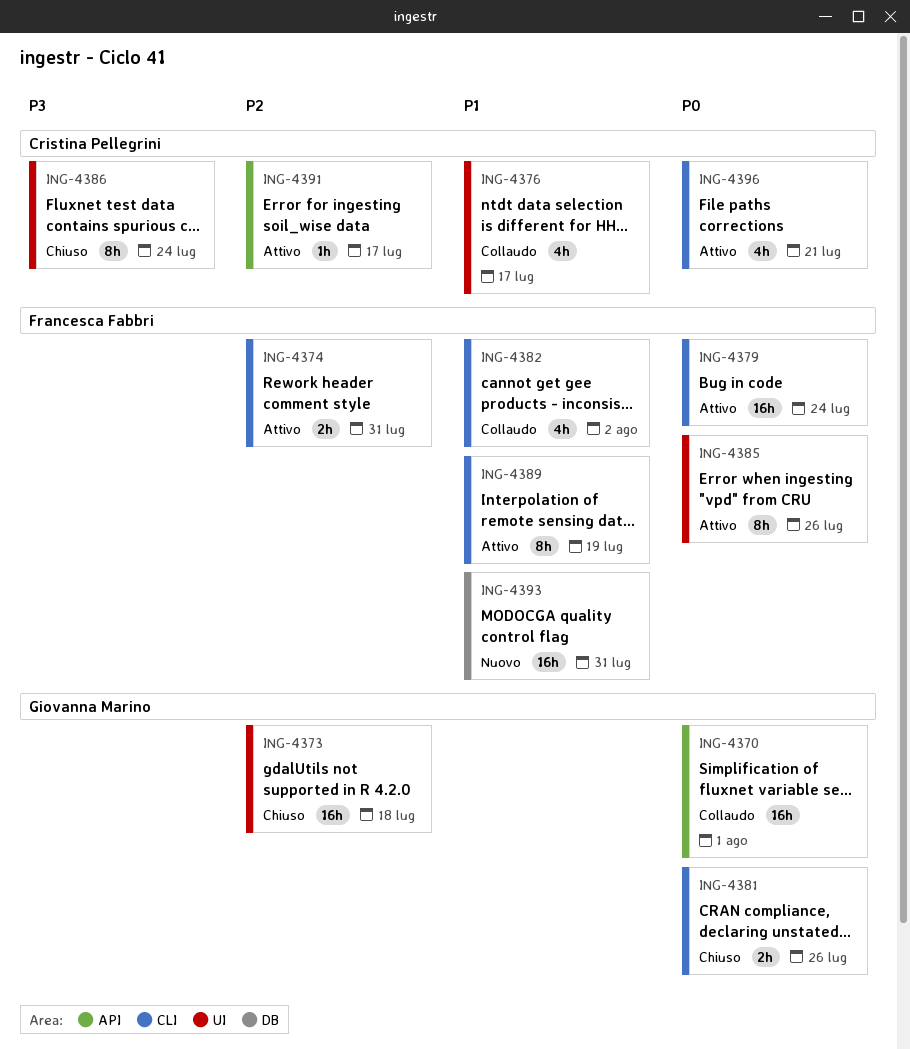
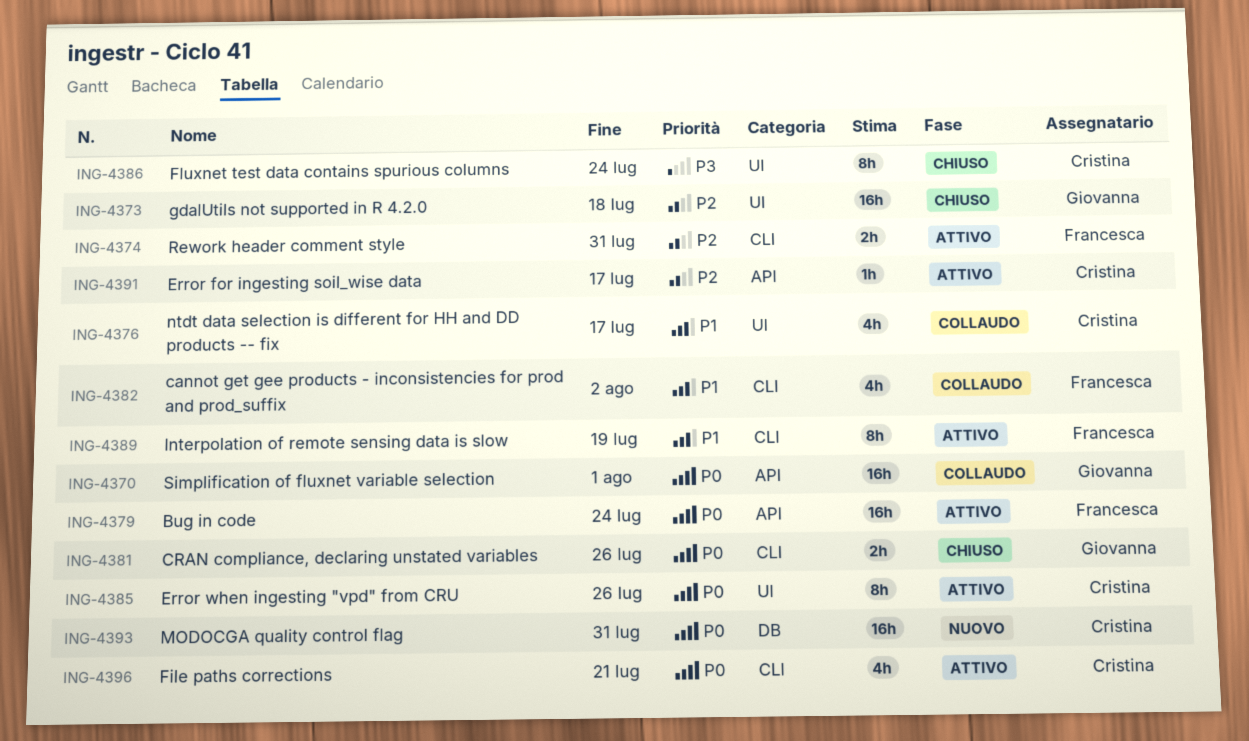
ING-4379, label: CLI -> API
ING-4385, owner: Francesca Fabbri -> Cristina Pellegrini
ING-4393, owner: Francesca Fabbri -> Cristina Pellegrini
ING-4393, priority: P1 -> P0

